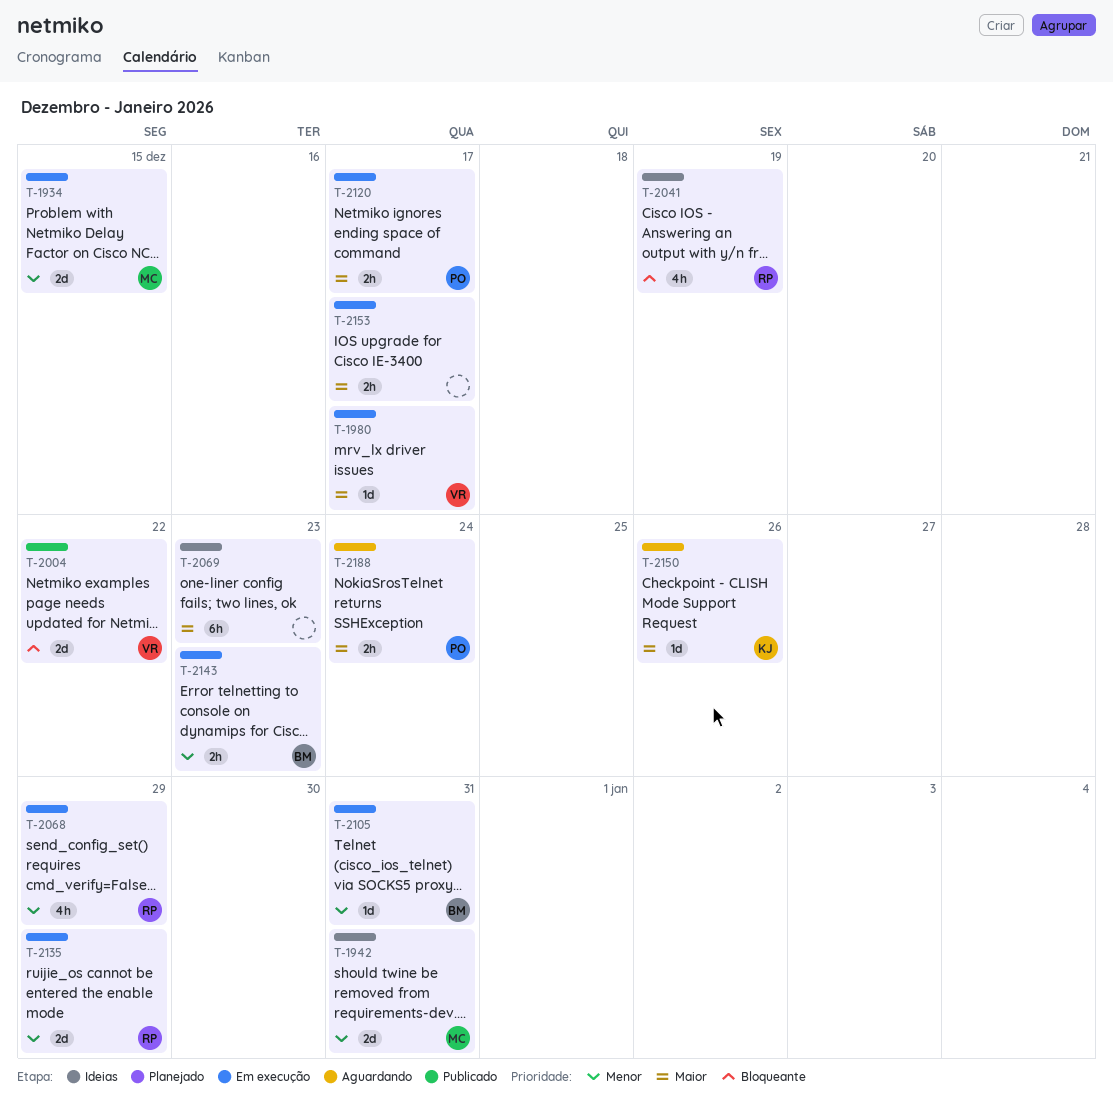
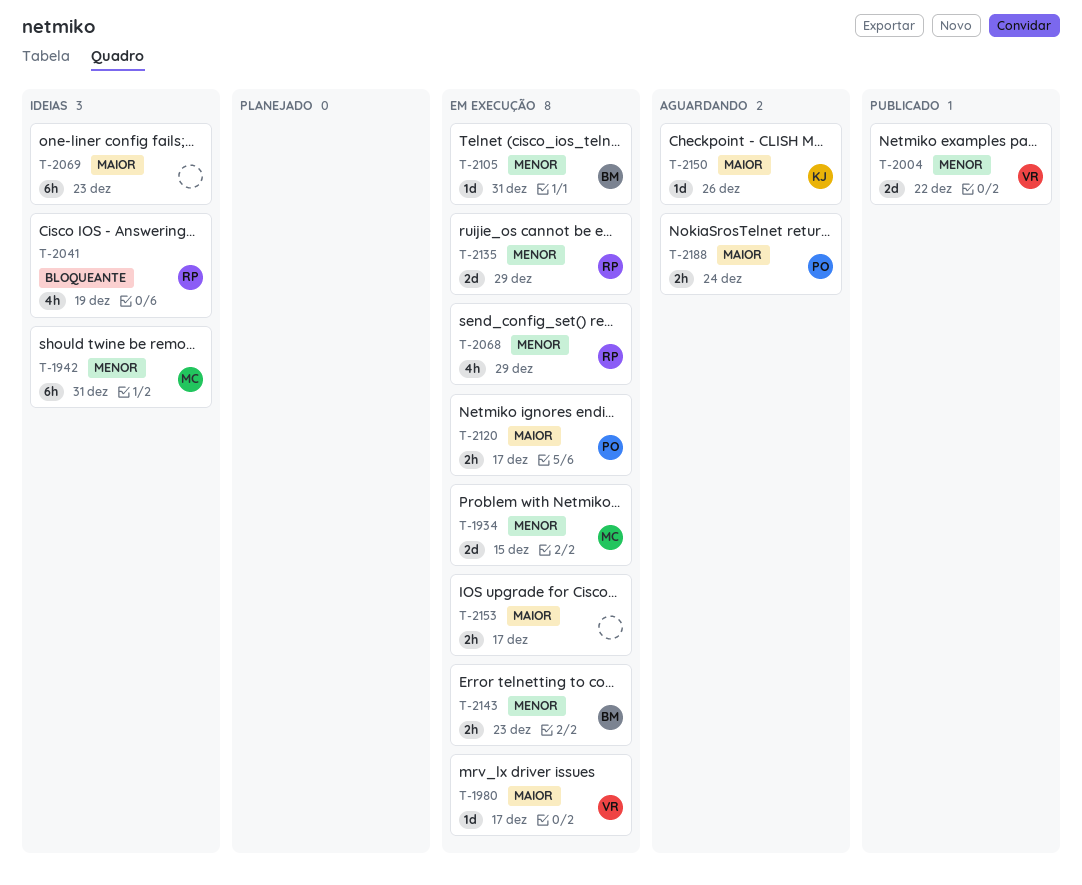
T-1942, estimate: 2d -> 6h
T-2004, priority: Bloqueante -> Menor

